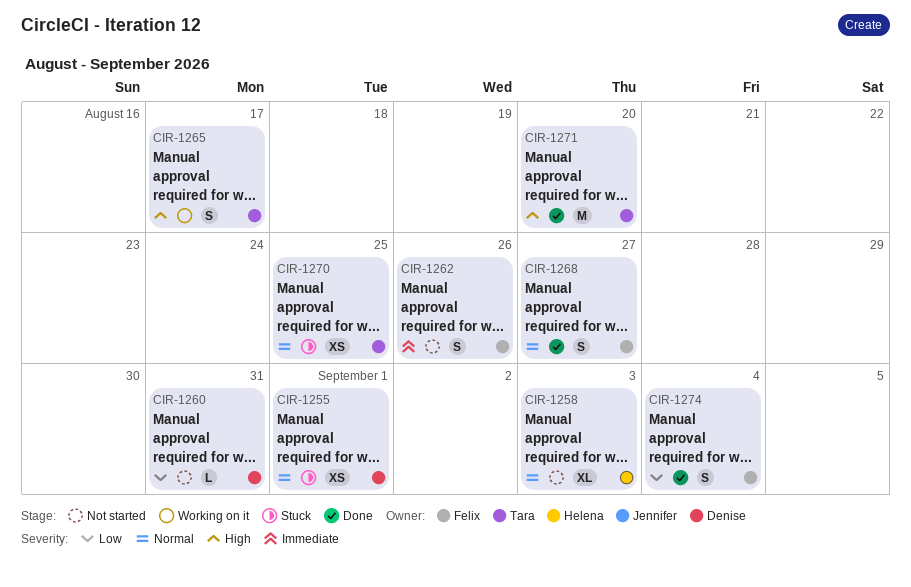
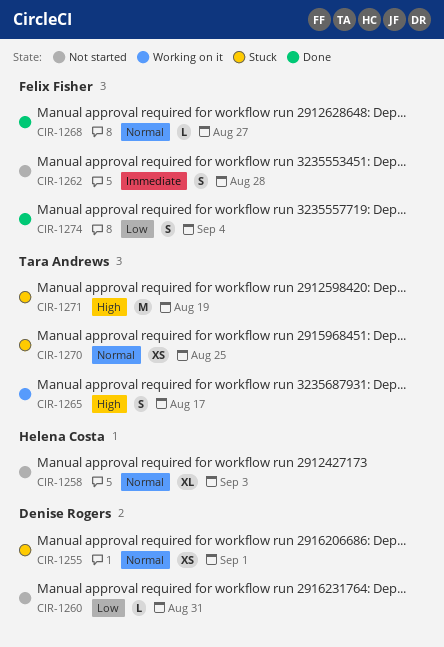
CIR-1262, due: Aug 26 -> Aug 28
CIR-1268, estimate: S -> L
CIR-1271, status: Done -> Stuck
CIR-1271, due: Aug 20 -> Aug 19

